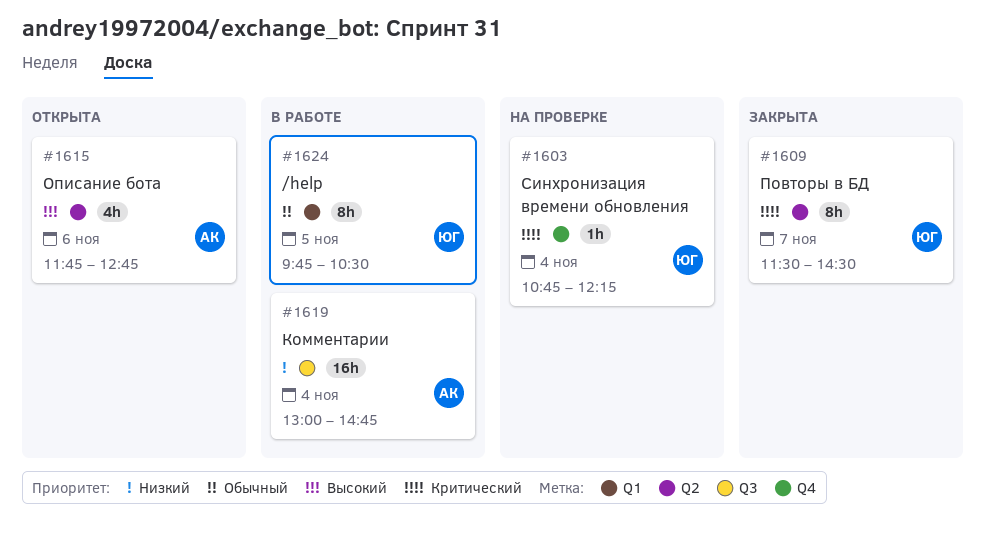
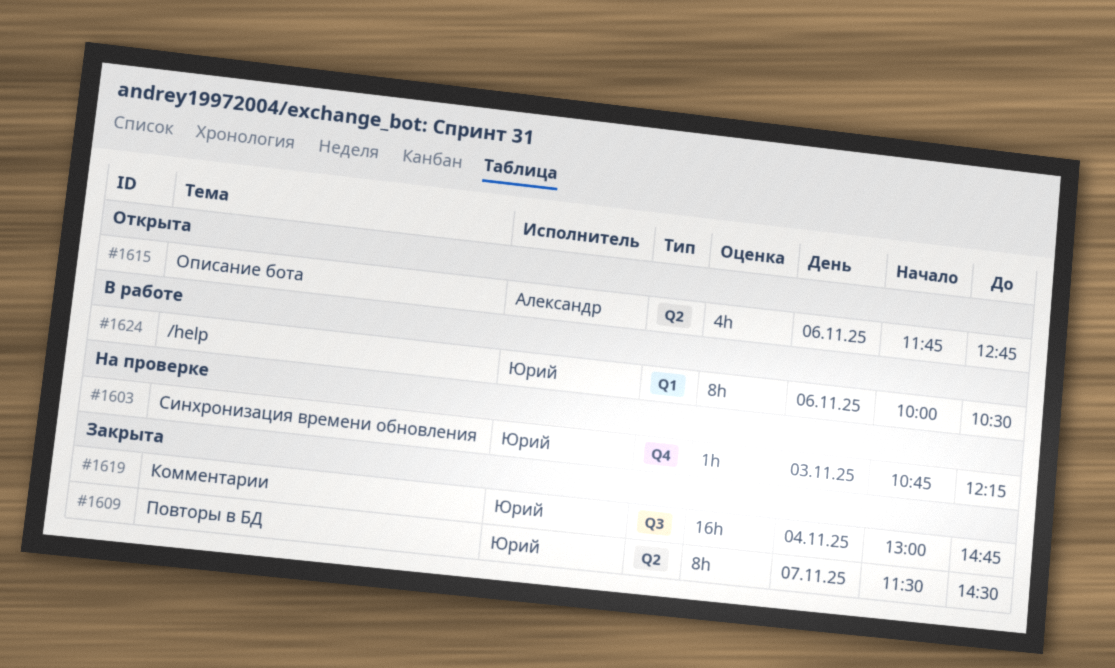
#1603, day: Nov 4 -> Nov 3
#1619, status: В работе -> Закрыта
#1619, owner: Александр -> Юрий
#1624, day: Nov 5 -> Nov 6
#1624, begins: 09:45 -> 10:00

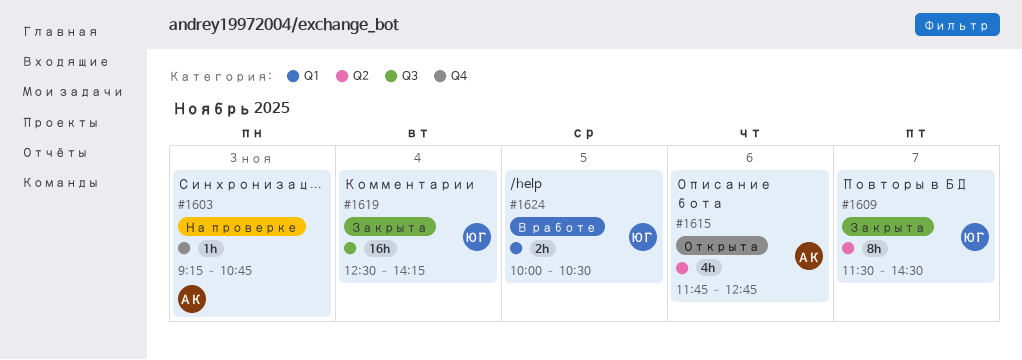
#1603, owner: Юрий -> Александр
#1603, begins: 10:45 -> 09:15
#1603, ends: 12:15 -> 10:45
#1619, begins: 13:00 -> 12:30
#1619, ends: 14:45 -> 14:15
#1624, estimate: 8h -> 2h
#1624, day: Nov 6 -> Nov 5

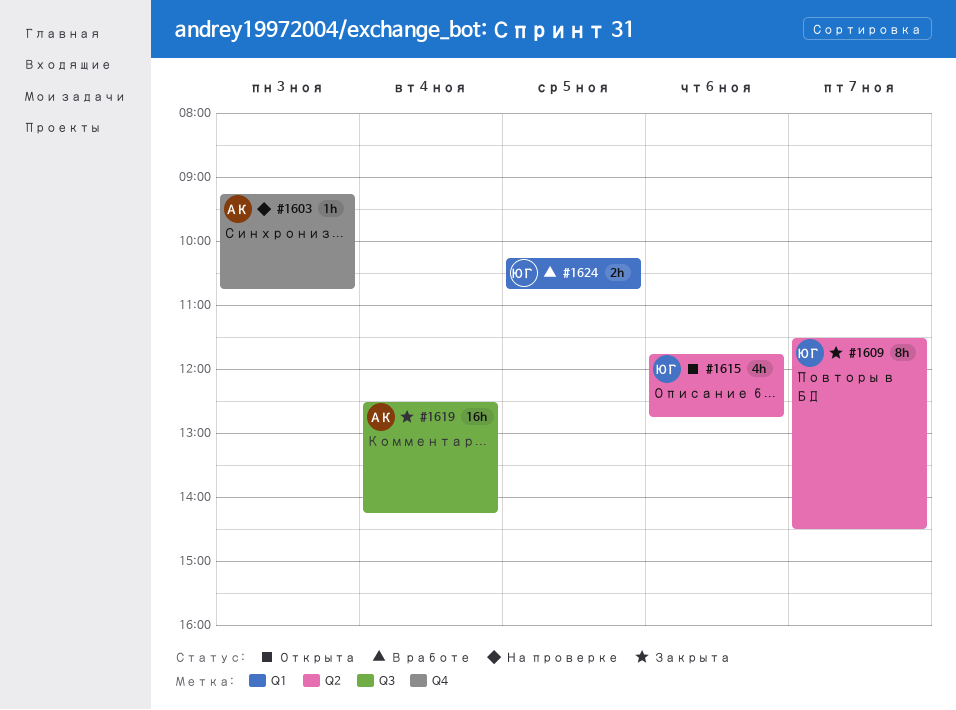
#1615, owner: АК -> ЮГ
#1619, owner: ЮГ -> АК
#1624, begins: 10:00 -> 10:15
#1624, ends: 10:30 -> 10:45

